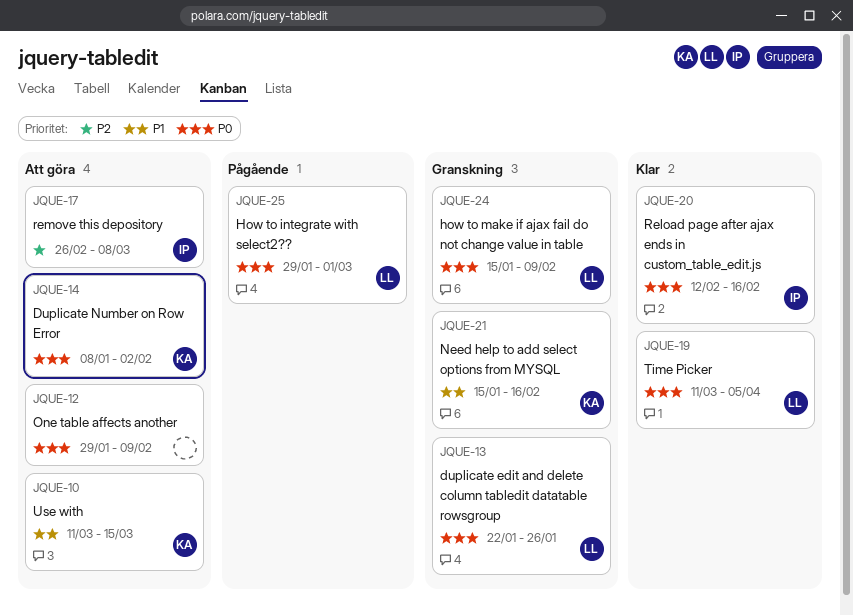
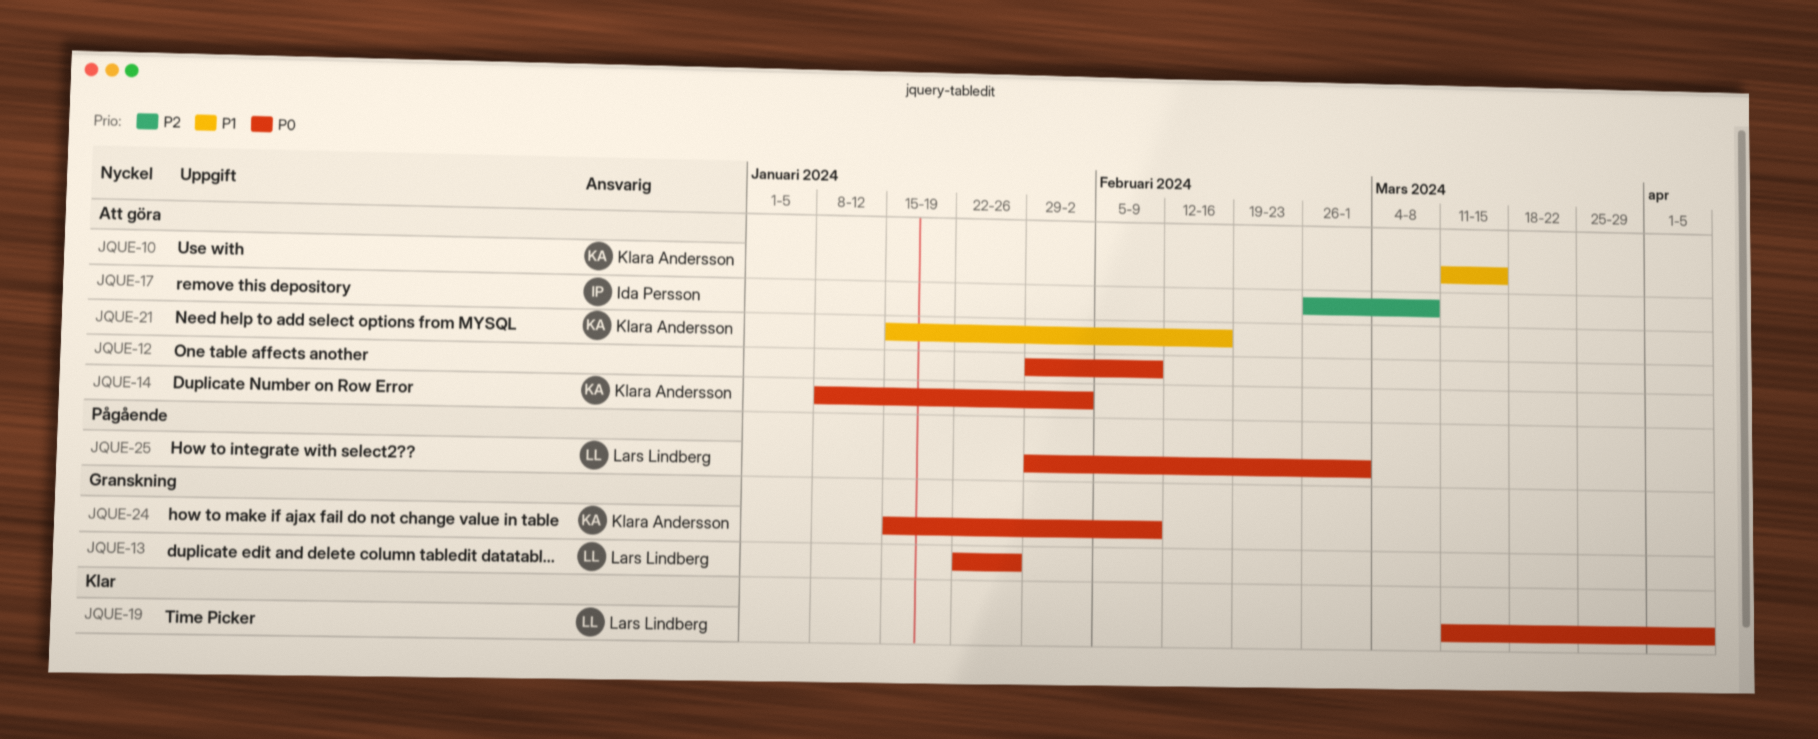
JQUE-20: present -> none
JQUE-21, status: Granskning -> Att göra
JQUE-24, owner: Lars Lindberg -> Klara Andersson

